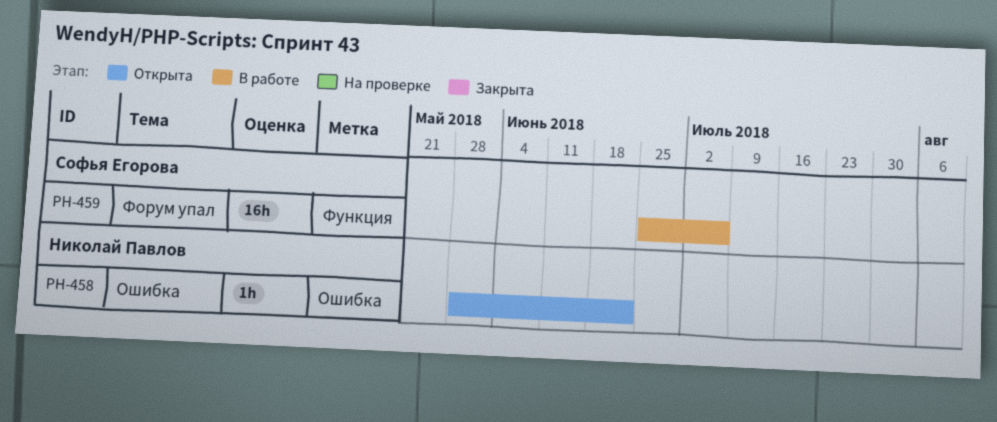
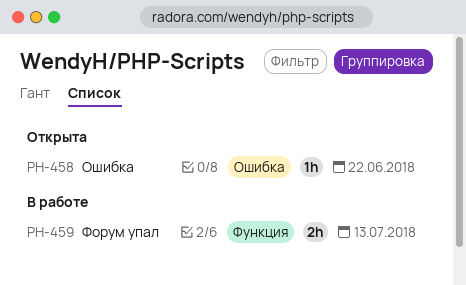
PH-459, estimate: 16h -> 2h
PH-459, due: Jul 6 -> Jul 13

